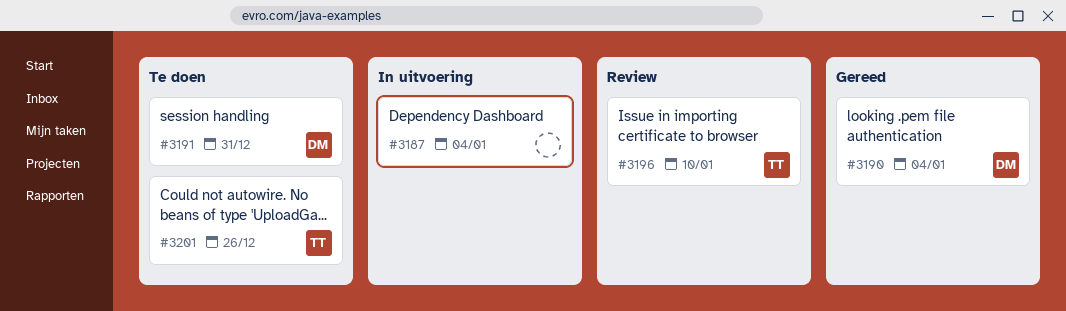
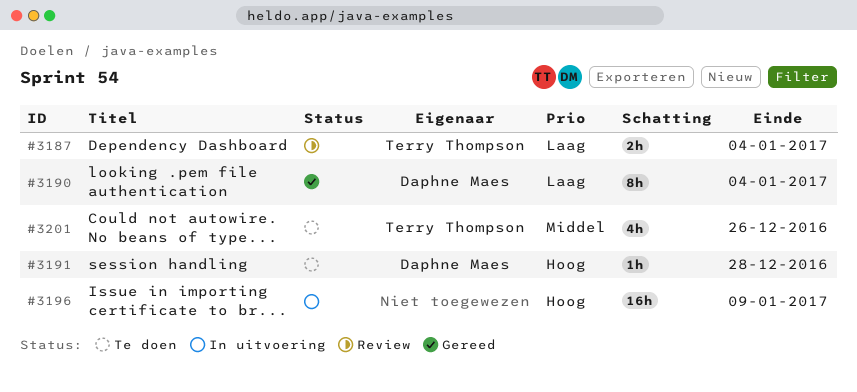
#3187, status: In uitvoering -> Review
#3187, owner: none -> Terry Thompson
#3191, due: Dec 31 -> Dec 28
#3196, status: Review -> In uitvoering
#3196, owner: Terry Thompson -> none
#3196, due: Jan 10 -> Jan 9

